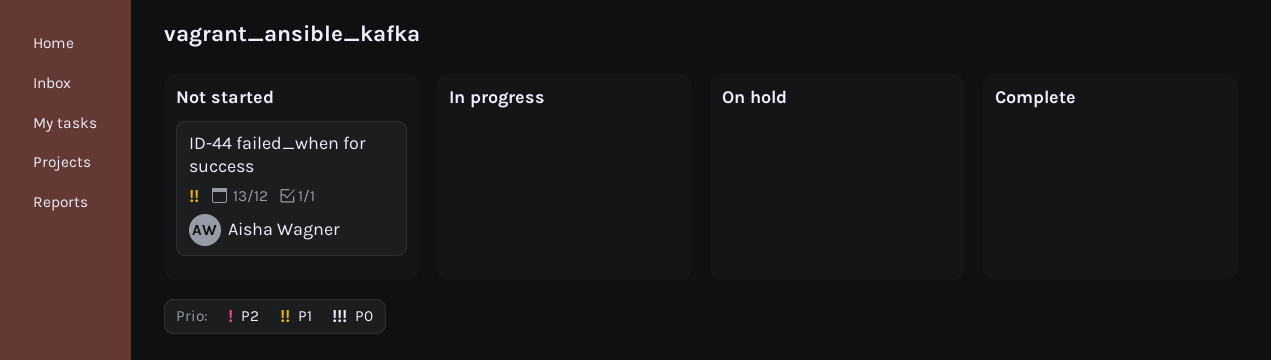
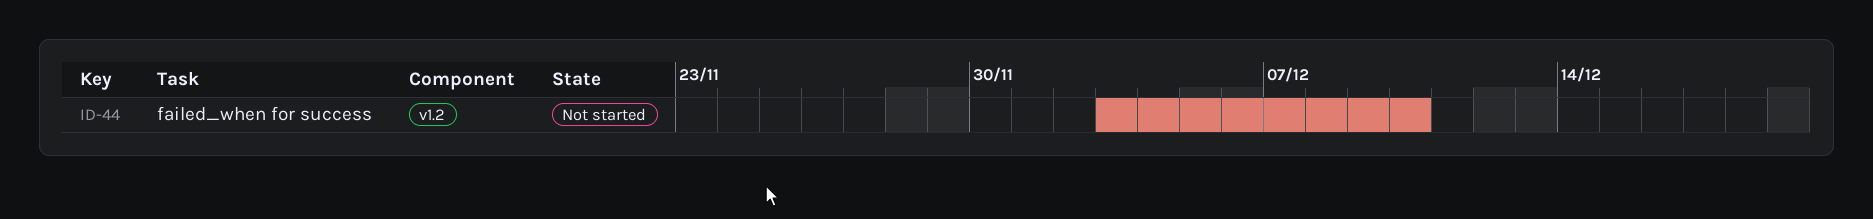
ID-44, due: Dec 13 -> Dec 10

